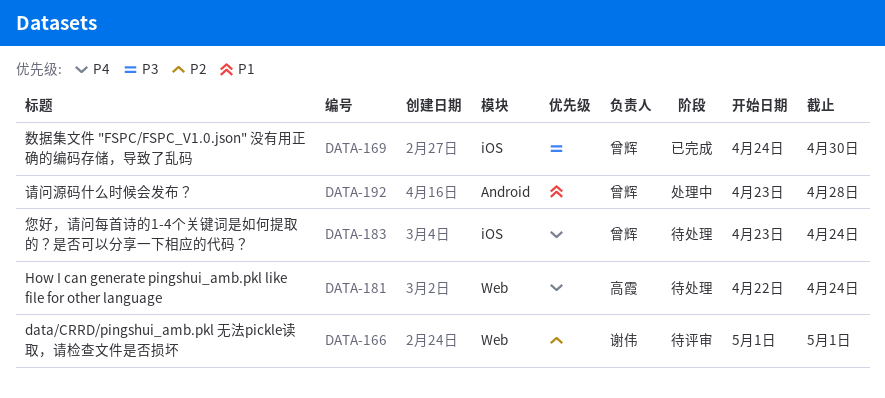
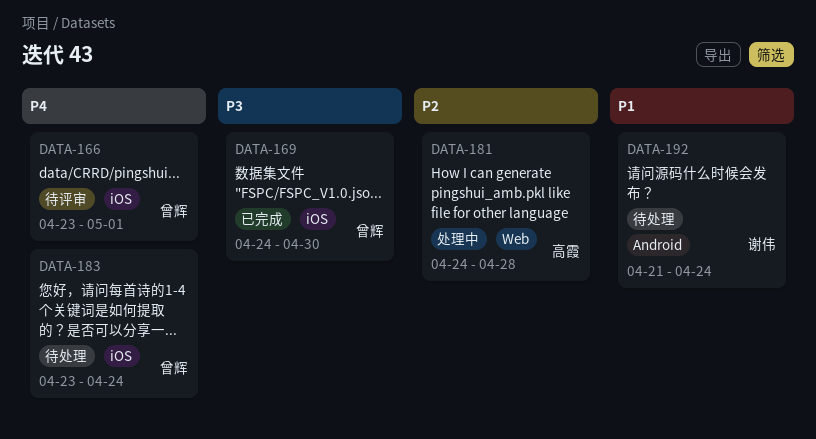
DATA-166, owner: 谢伟 -> 曾辉
DATA-166, priority: P2 -> P4
DATA-166, label: Web -> iOS
DATA-166, start: May 1 -> Apr 23
DATA-181, status: 待处理 -> 处理中
DATA-181, priority: P4 -> P2
DATA-181, start: Apr 22 -> Apr 24
DATA-181, due: Apr 24 -> Apr 28
DATA-192, status: 处理中 -> 待处理
DATA-192, owner: 曾辉 -> 谢伟
DATA-192, start: Apr 23 -> Apr 21
DATA-192, due: Apr 28 -> Apr 24

